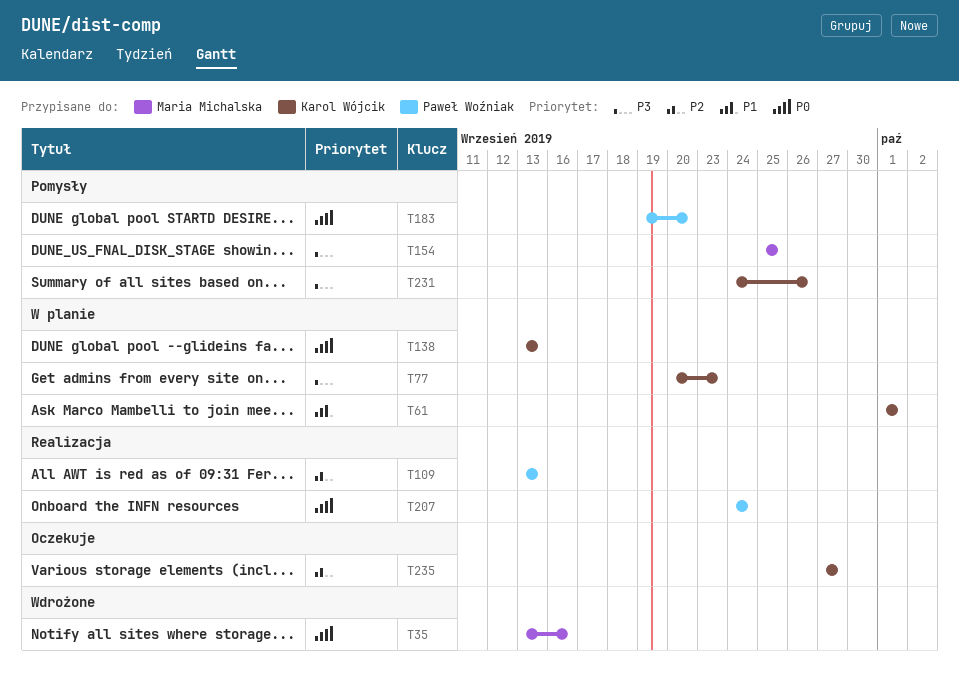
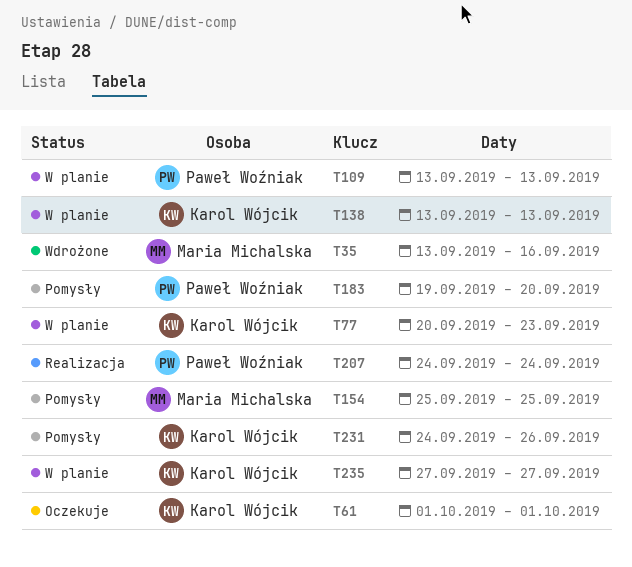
T61, status: W planie -> Oczekuje
T109, status: Realizacja -> W planie
T235, status: Oczekuje -> W planie

